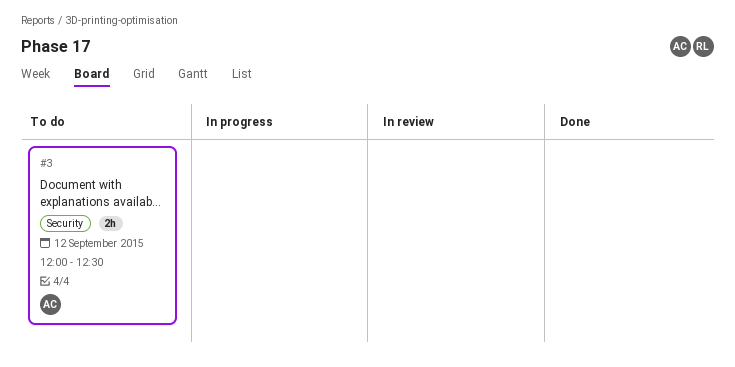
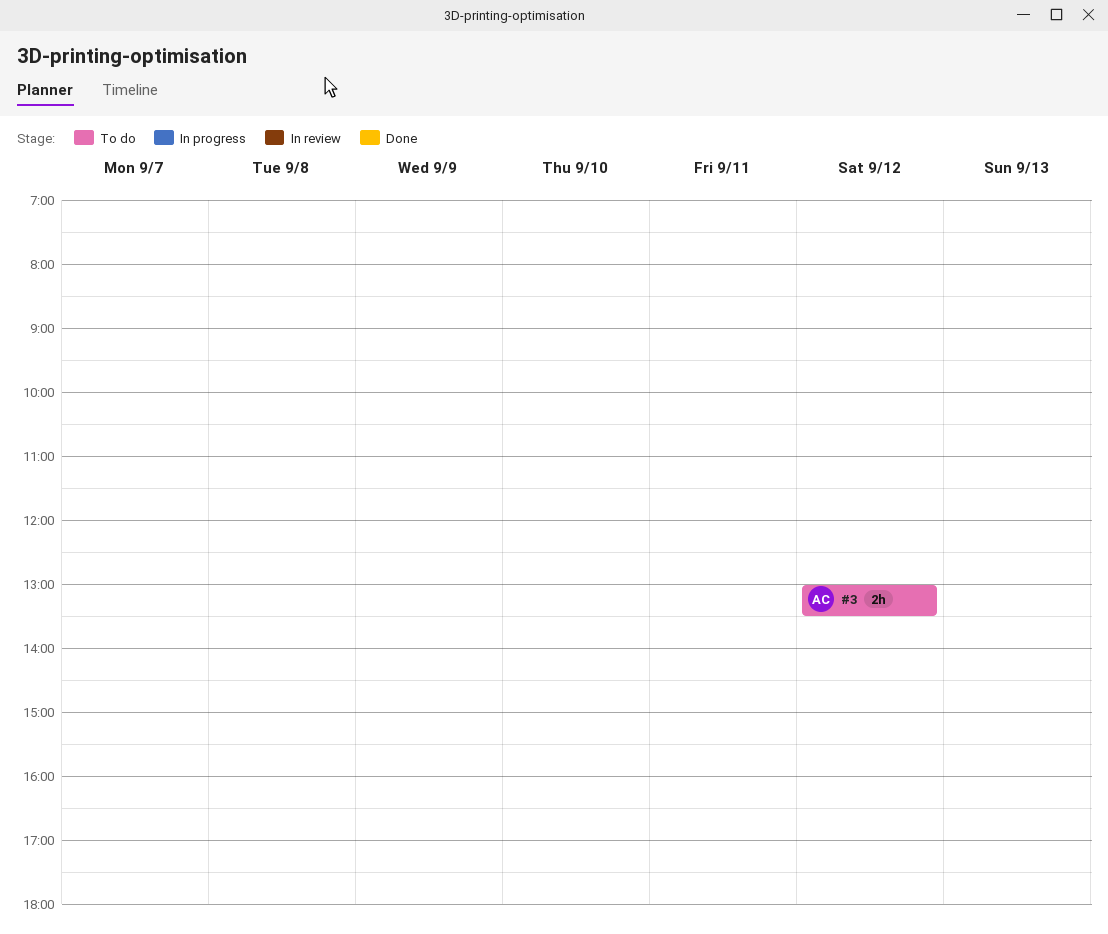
#3, begins: 12:00 -> 13:00
#3, ends: 12:30 -> 13:30

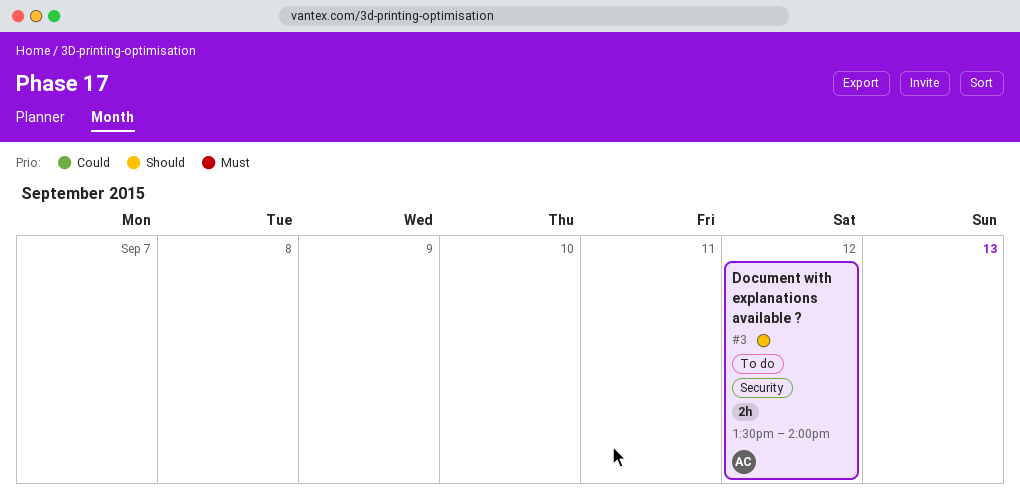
#3, begins: 13:00 -> 13:30
#3, ends: 13:30 -> 14:00

